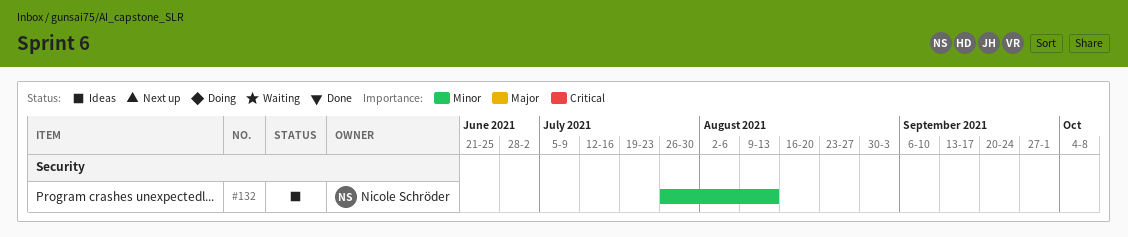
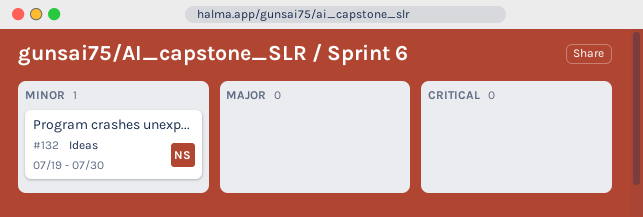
#132, start: Jul 26 -> Jul 19
#132, due: Aug 13 -> Jul 30

